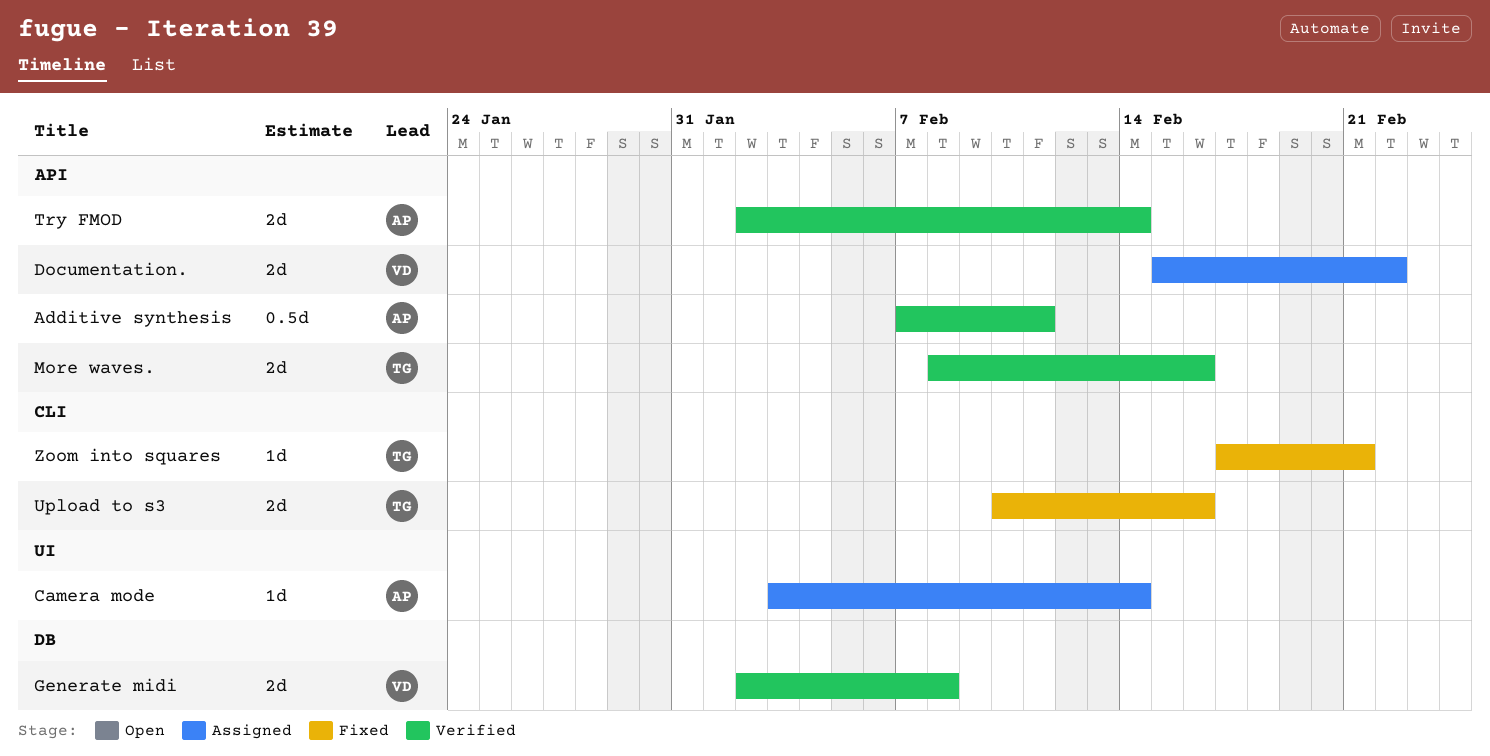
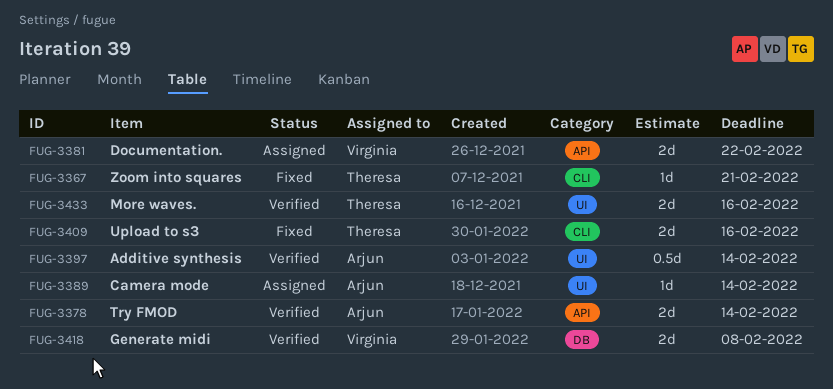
Additive synthesis, label: API -> UI
Additive synthesis, due: Feb 11 -> Feb 14
More waves., label: API -> UI

